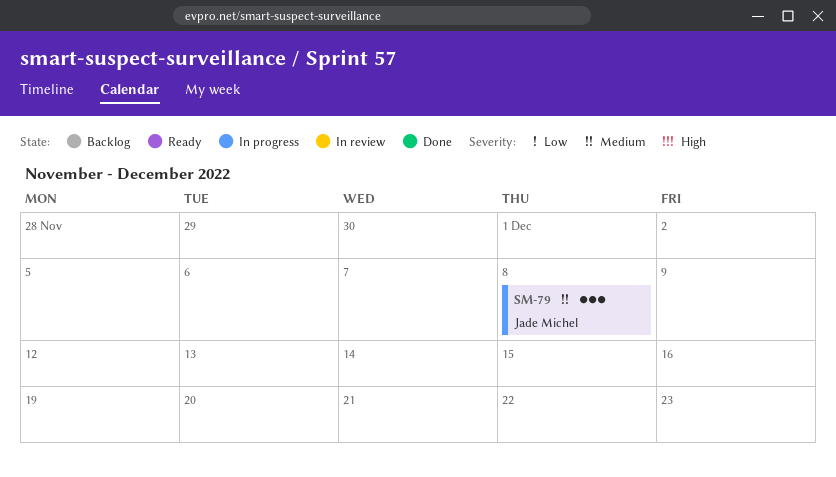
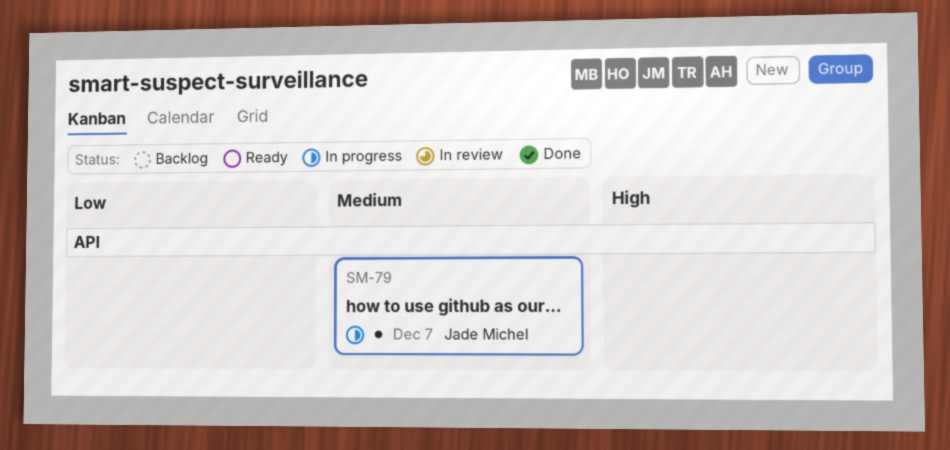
SM-79, estimate: 3 -> 1
SM-79, due: Dec 8 -> Dec 7

